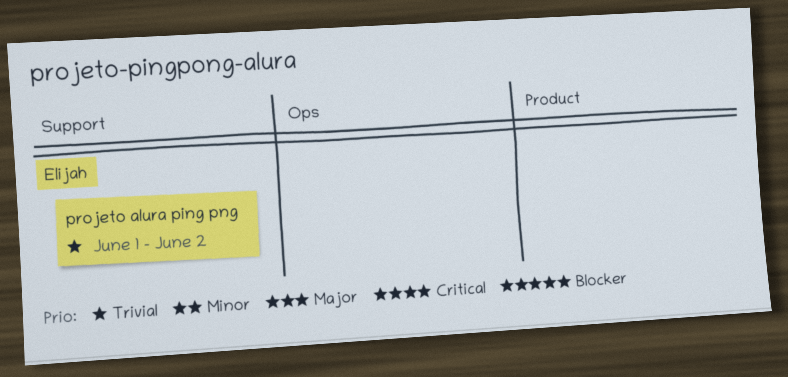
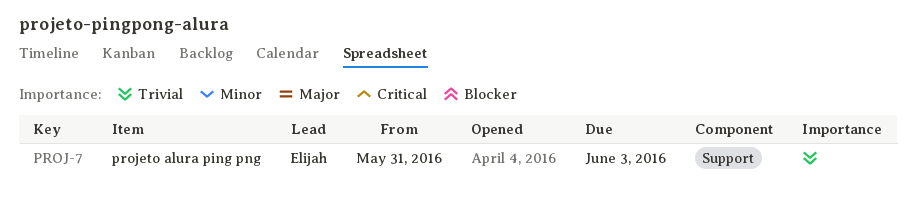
projeto alura ping png, start: Jun 1 -> May 31
projeto alura ping png, due: Jun 2 -> Jun 3

